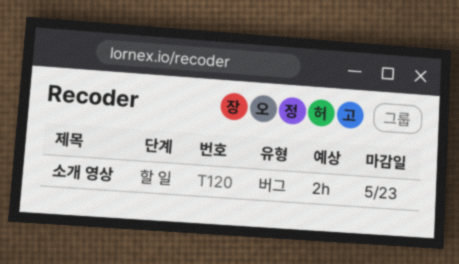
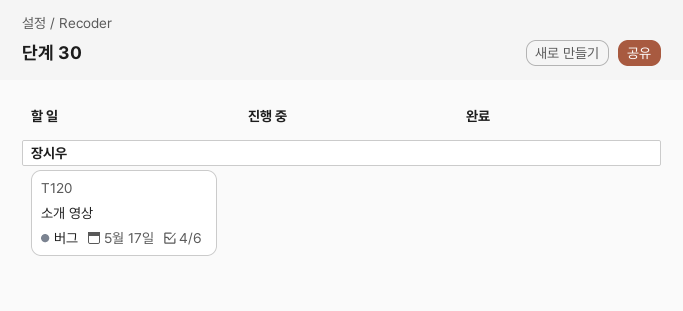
T120, due: May 23 -> May 17

